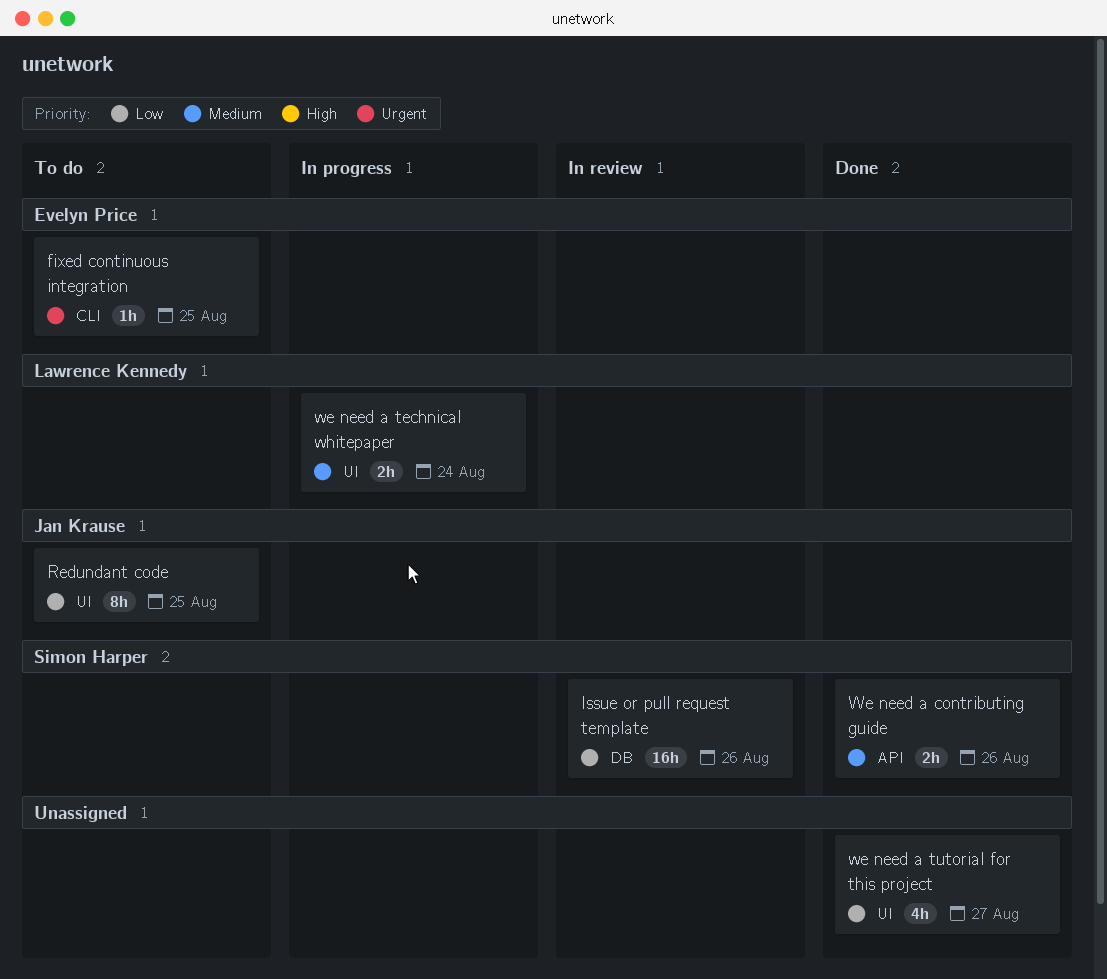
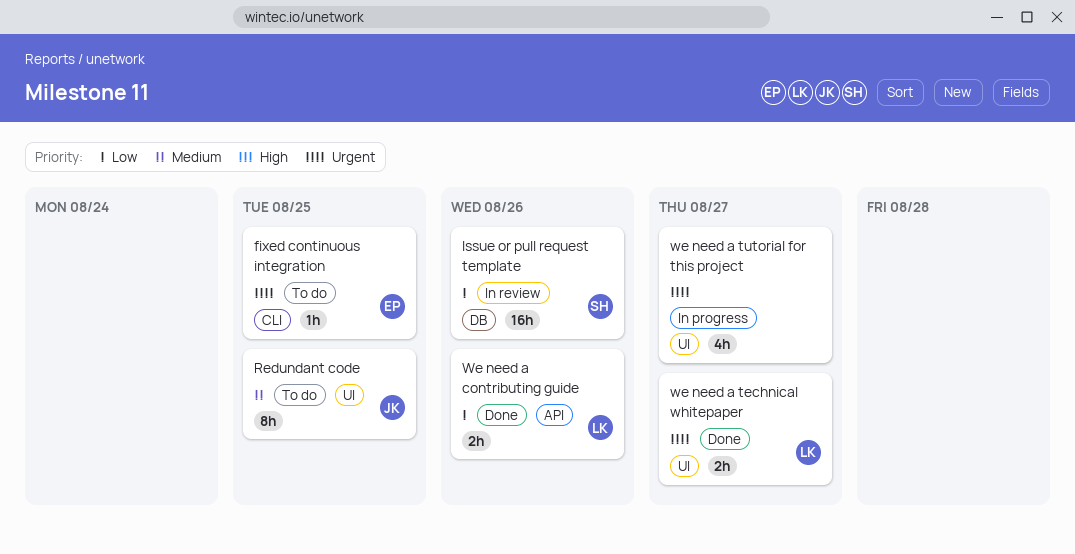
Redundant code, priority: Low -> Medium
We need a contributing guide, owner: Simon Harper -> Lawrence Kennedy
We need a contributing guide, priority: Medium -> Low
we need a technical whitepaper, status: In progress -> Done
we need a technical whitepaper, priority: Medium -> Urgent
we need a technical whitepaper, due: Aug 24 -> Aug 27
we need a tutorial for this project, status: Done -> In progress
we need a tutorial for this project, priority: Low -> Urgent

